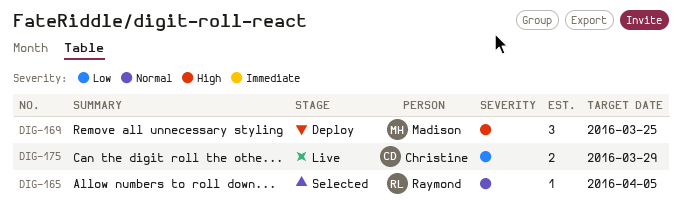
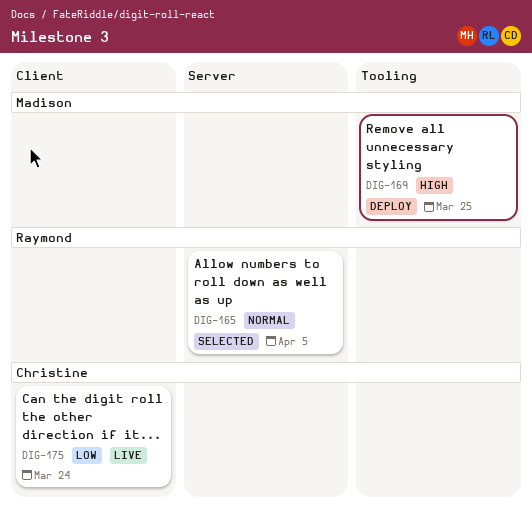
DIG-175, due: Mar 29 -> Mar 24

